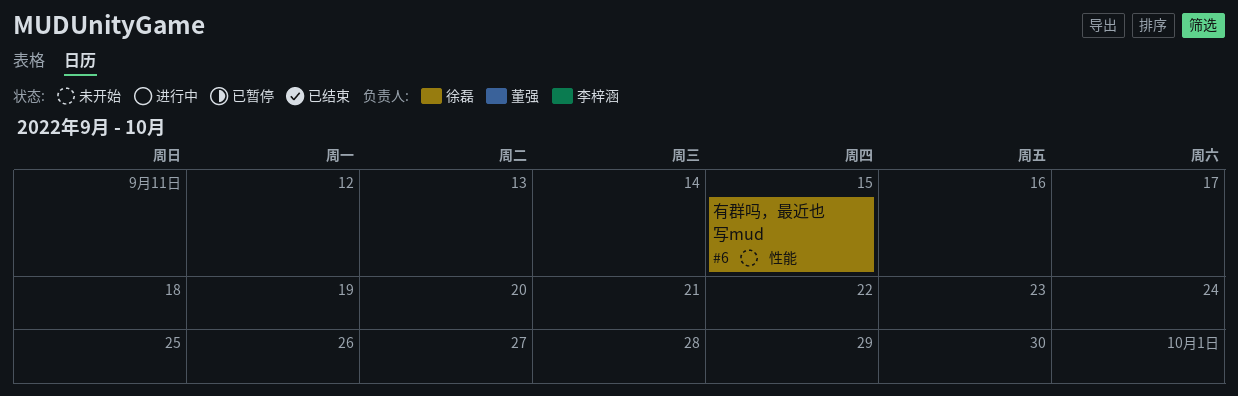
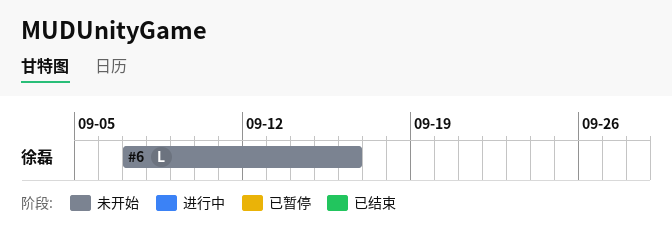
#6, due: Sep 15 -> Sep 16

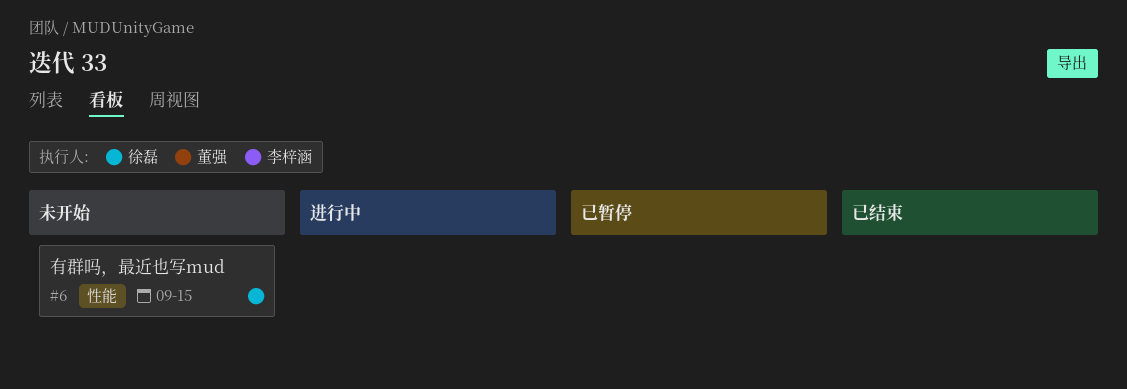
#6, due: Sep 16 -> Sep 15

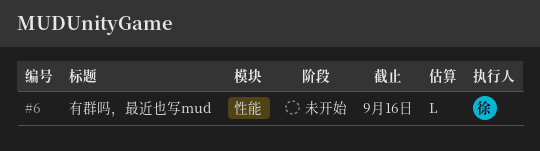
#6, due: Sep 15 -> Sep 16

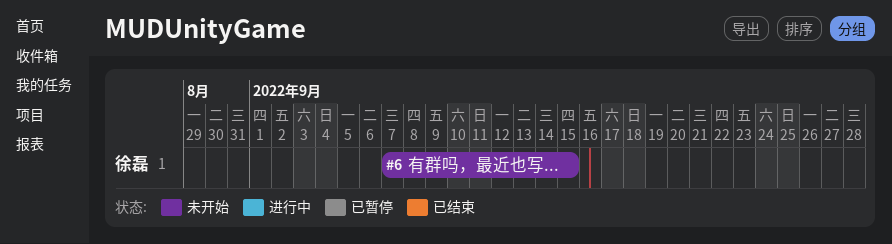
#6, due: Sep 16 -> Sep 15

